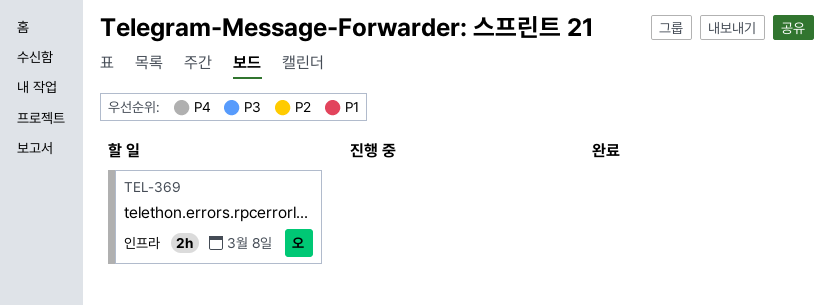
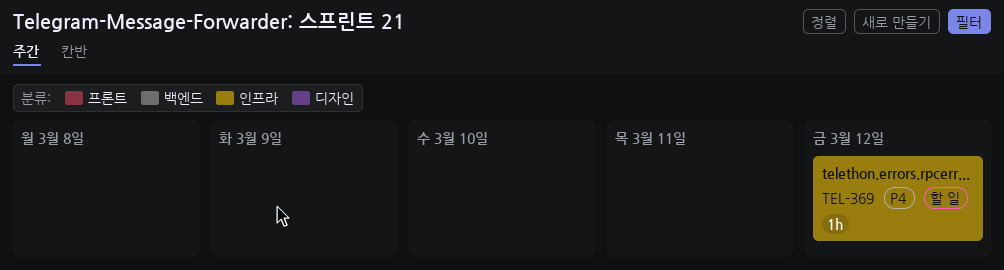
TEL-369, estimate: 2h -> 1h
TEL-369, due: Mar 8 -> Mar 12

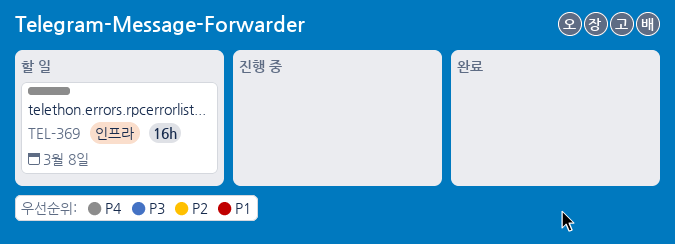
TEL-369, estimate: 1h -> 16h
TEL-369, due: Mar 12 -> Mar 8

